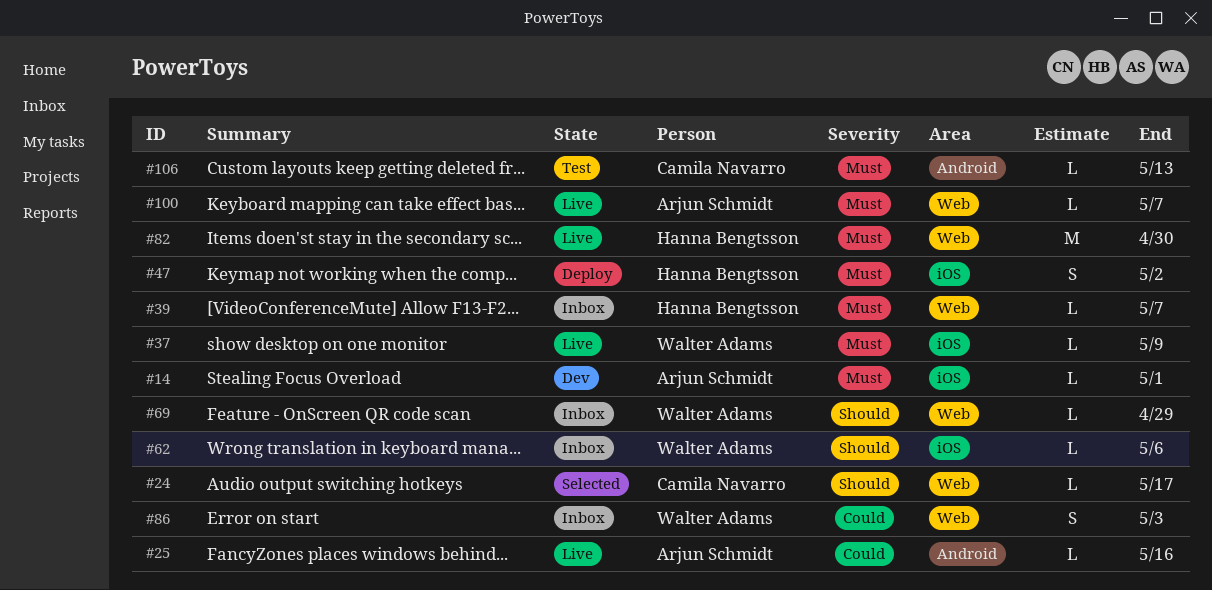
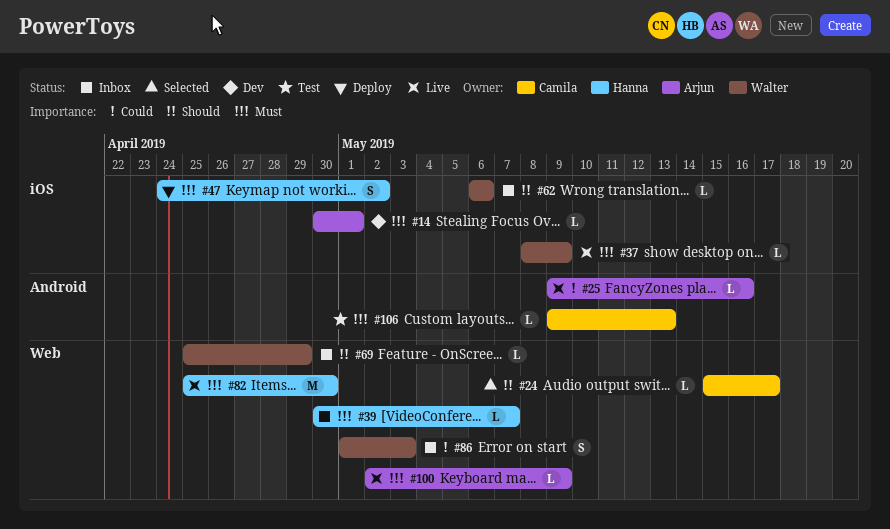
#100, due: May 7 -> May 9

